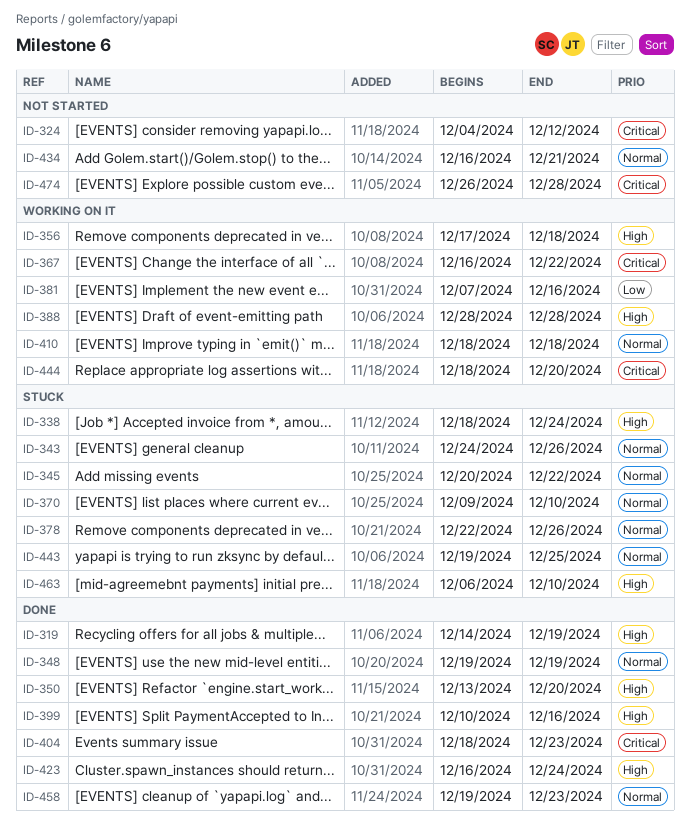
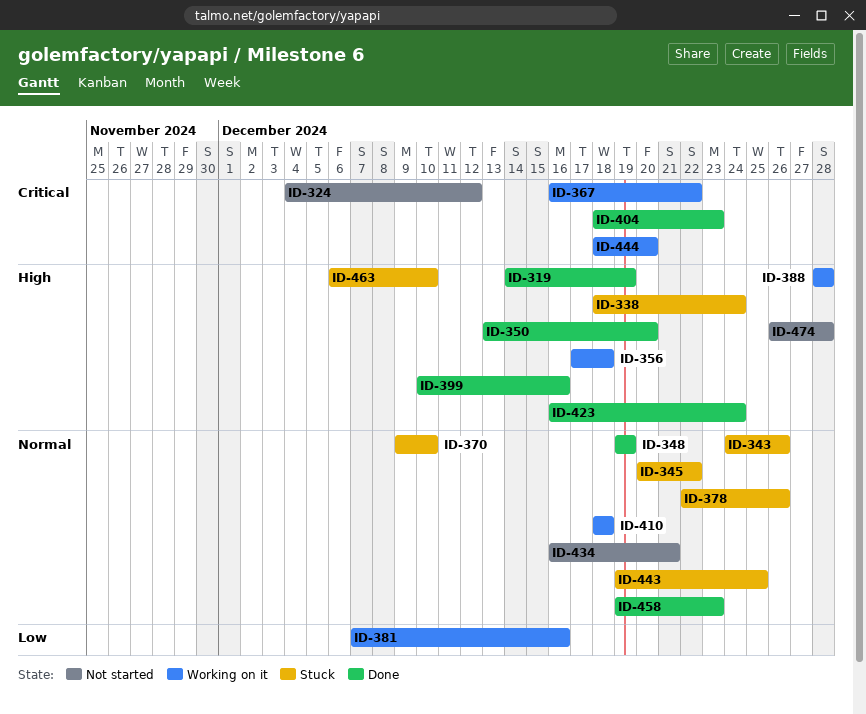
ID-474, priority: Critical -> High

